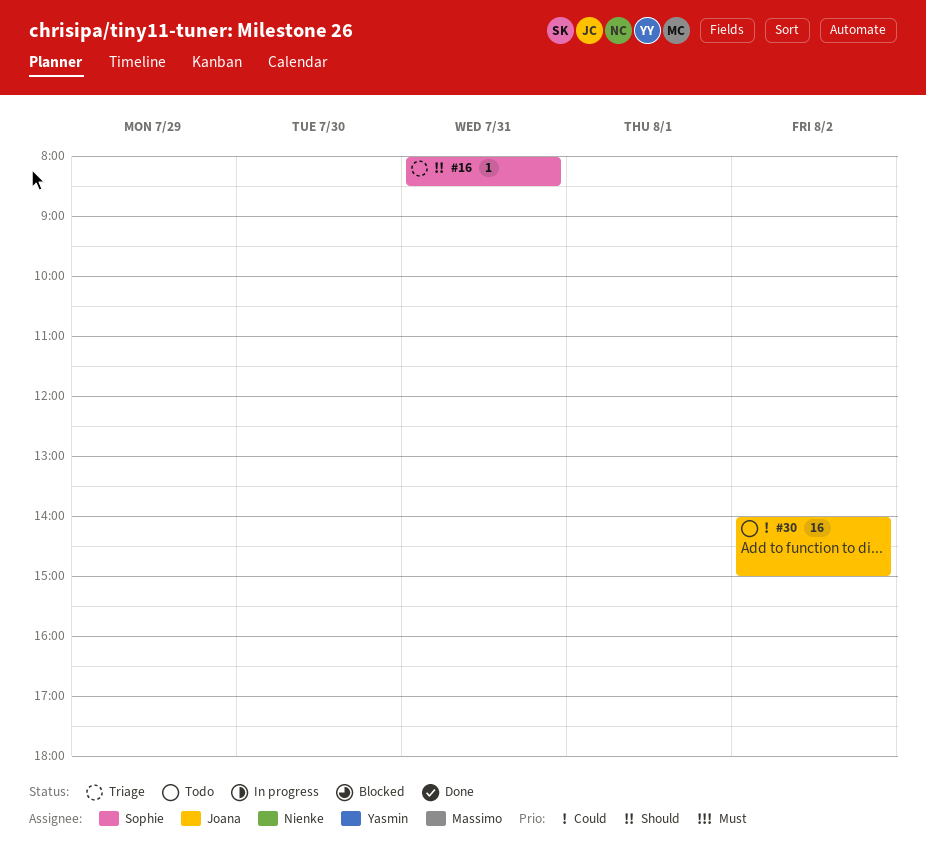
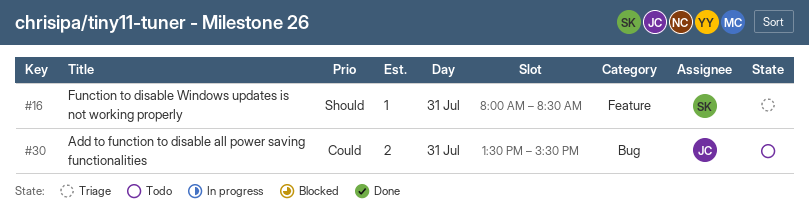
#30, estimate: 16 -> 2
#30, day: Aug 2 -> Jul 31
#30, begins: 14:00 -> 13:30
#30, ends: 15:00 -> 15:30

